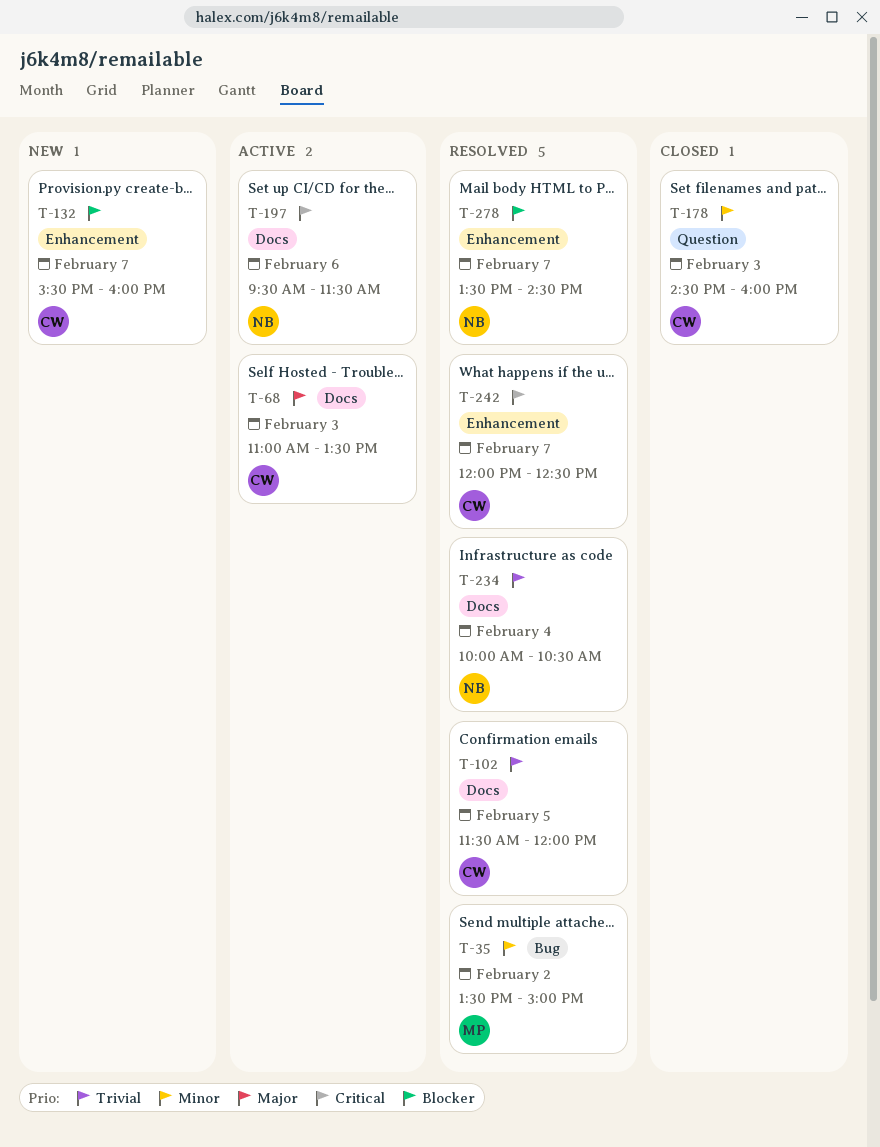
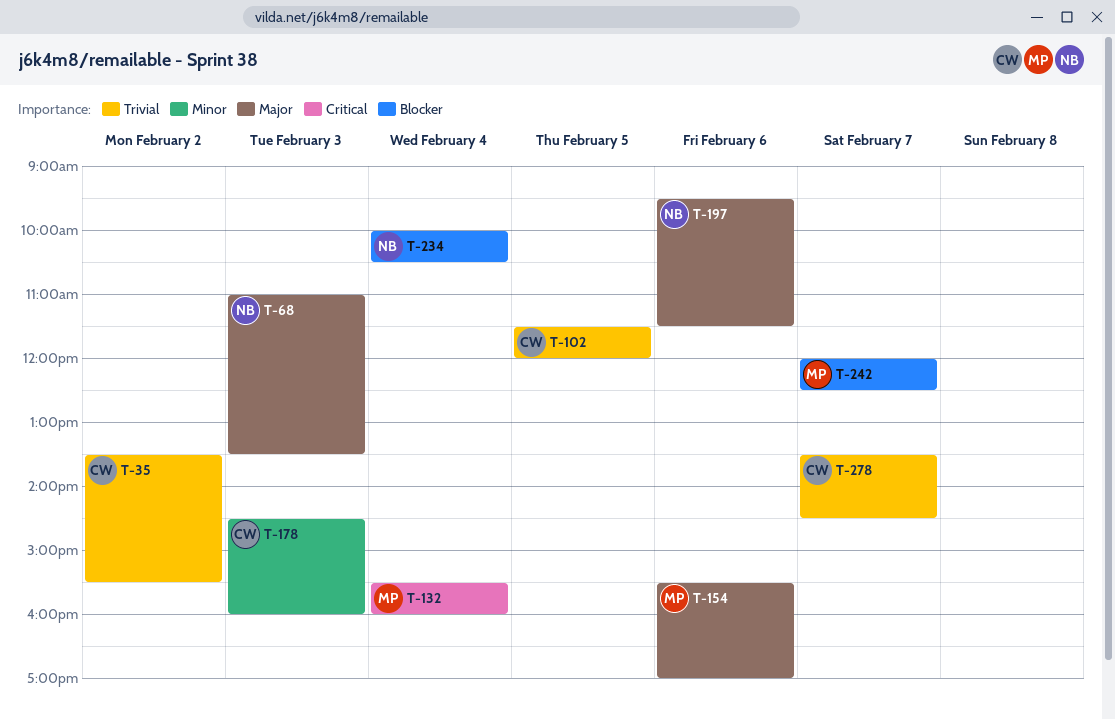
T-35, owner: MP -> CW
T-35, priority: Minor -> Trivial
T-35, ends: 15:00 -> 15:30
T-68, owner: CW -> NB
T-132, owner: CW -> MP
T-132, priority: Blocker -> Critical
T-132, day: Feb 7 -> Feb 4
T-154: none -> present
T-197, priority: Critical -> Major
T-234, priority: Trivial -> Blocker
T-242, owner: CW -> MP
T-242, priority: Critical -> Blocker
T-278, owner: NB -> CW
T-278, priority: Blocker -> Trivial

